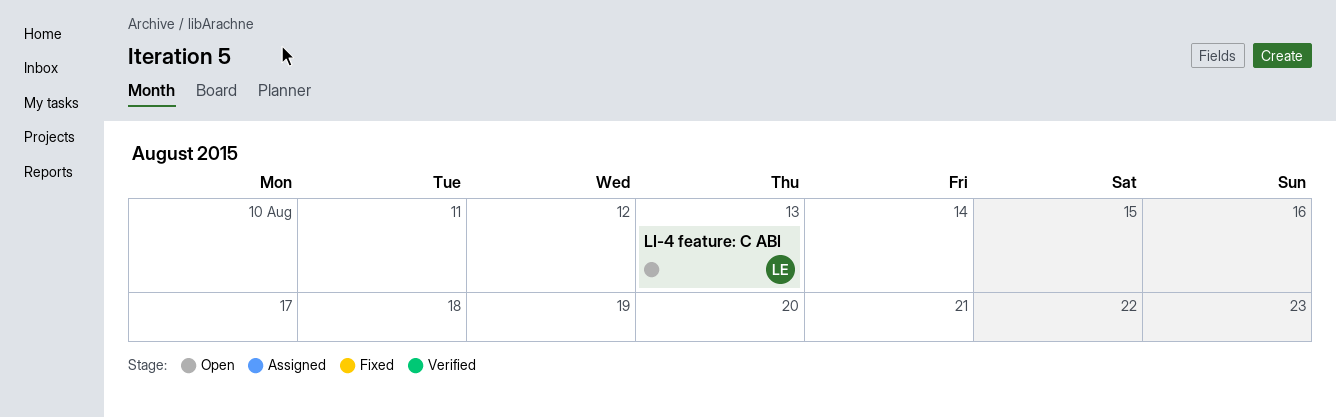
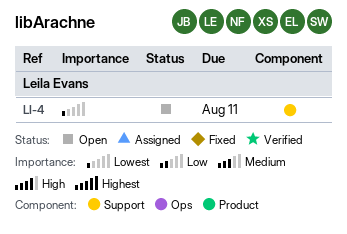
LI-4, due: Aug 13 -> Aug 11

